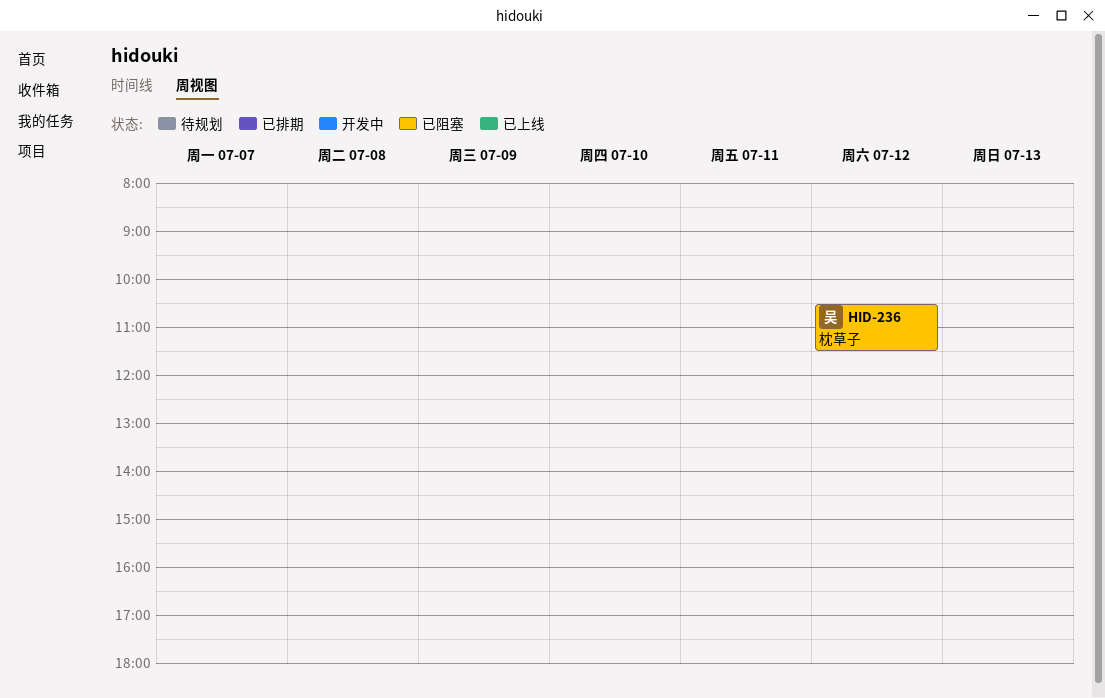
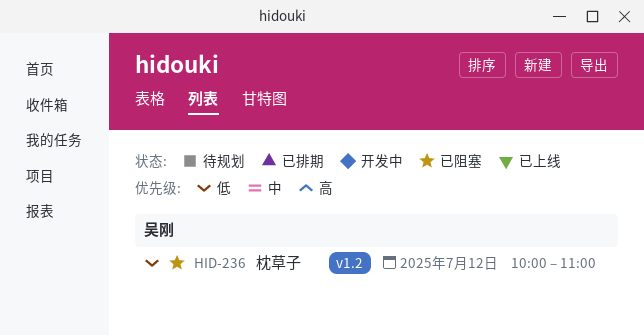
HID-236, begins: 10:30 -> 10:00
HID-236, ends: 11:30 -> 11:00

